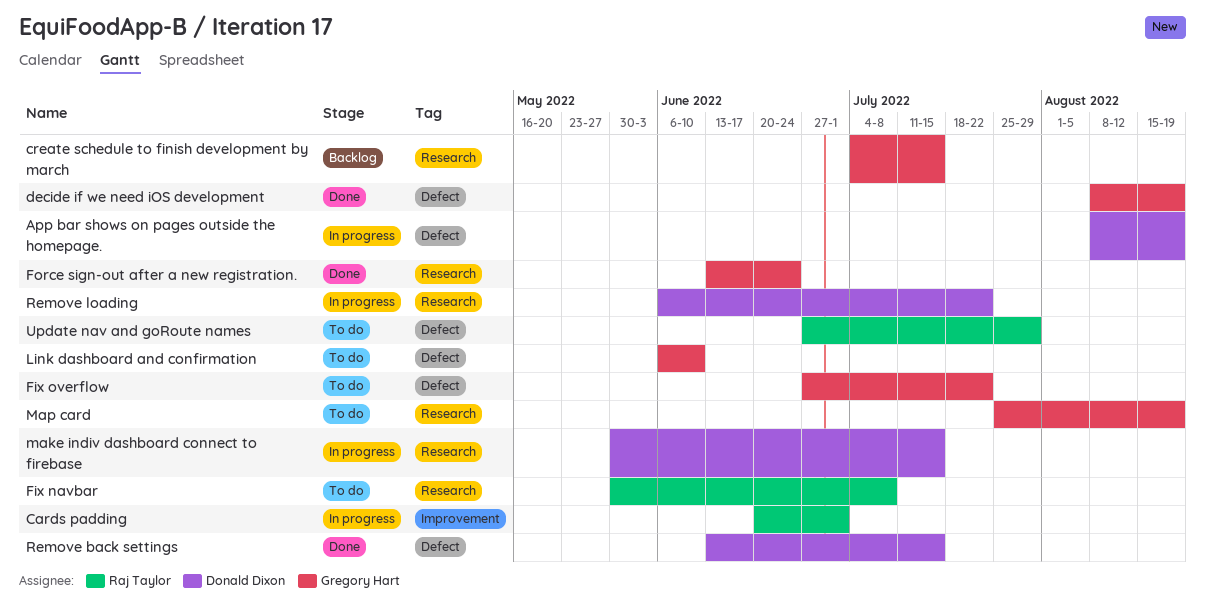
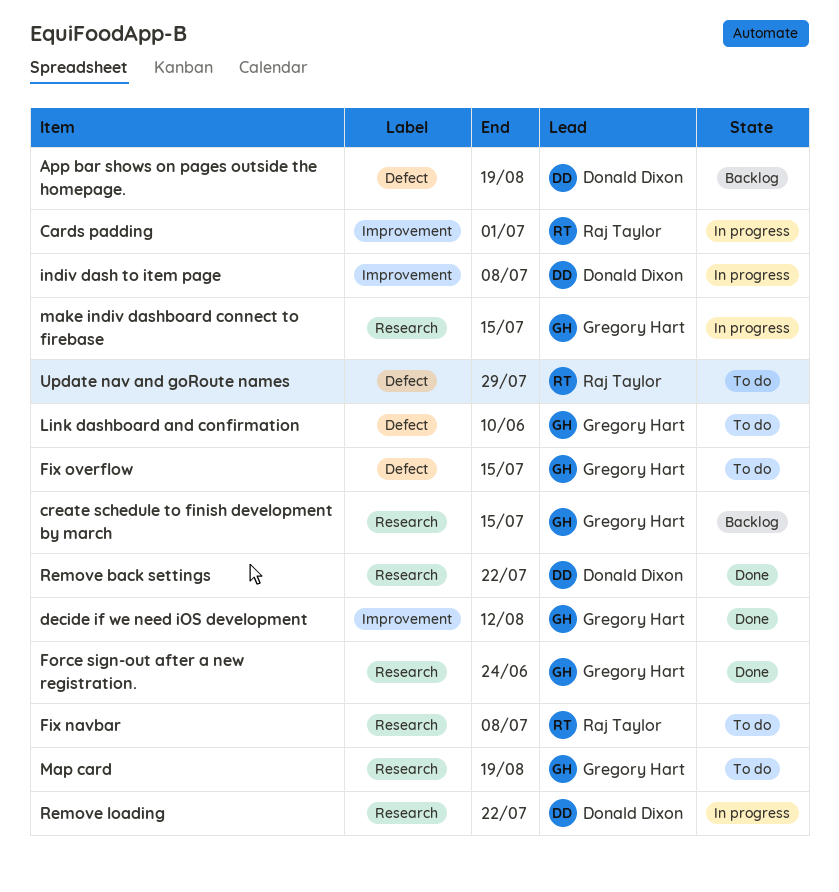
App bar shows on pages outside the homepage., status: In progress -> Backlog
decide if we need iOS development, label: Defect -> Improvement
decide if we need iOS development, due: Aug 19 -> Aug 12
Fix overflow, due: Jul 22 -> Jul 15
indiv dash to item page: none -> present
make indiv dashboard connect to firebase, owner: Donald Dixon -> Gregory Hart
Remove back settings, label: Defect -> Research
Remove back settings, due: Jul 15 -> Jul 22

